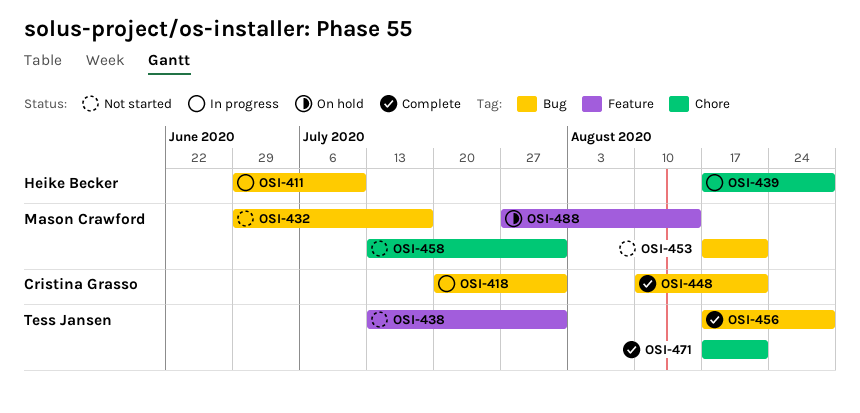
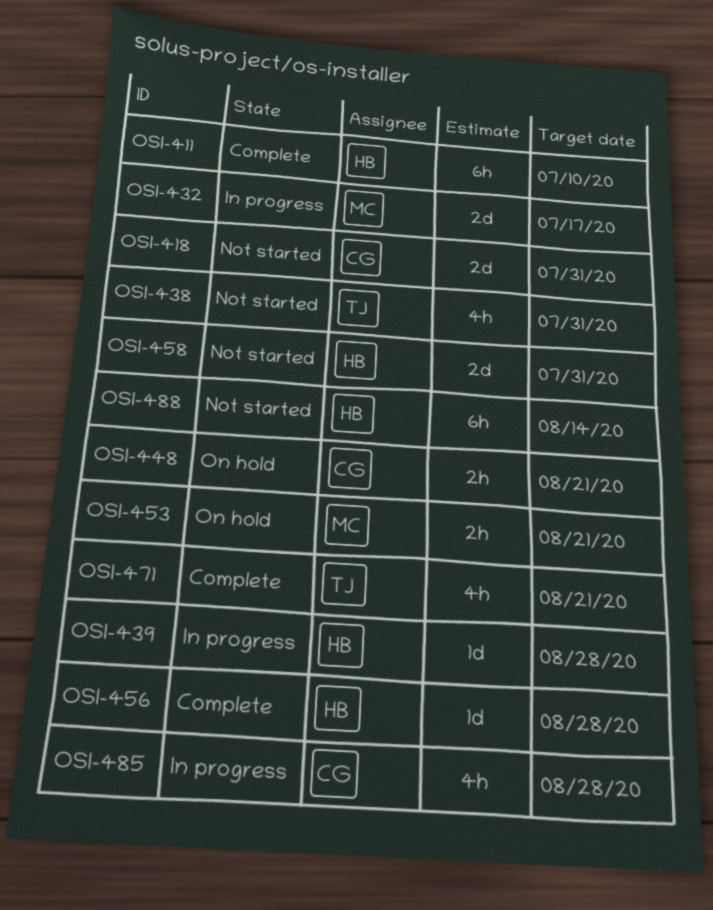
OSI-411, status: In progress -> Complete
OSI-418, status: In progress -> Not started
OSI-432, status: Not started -> In progress
OSI-448, status: Complete -> On hold
OSI-453, status: Not started -> On hold
OSI-456, owner: Tess Jansen -> Heike Becker
OSI-458, owner: Mason Crawford -> Heike Becker
OSI-485: none -> present
OSI-488, status: On hold -> Not started
OSI-488, owner: Mason Crawford -> Heike Becker

